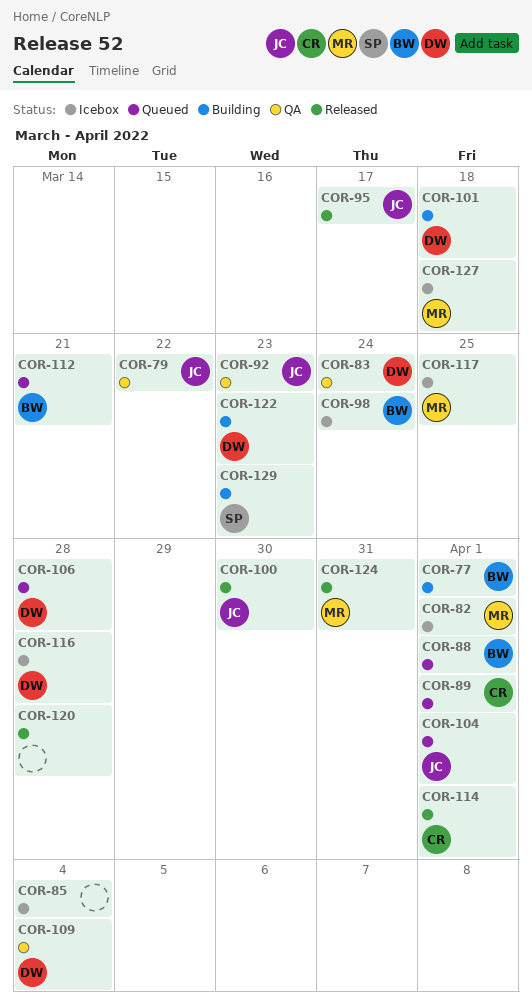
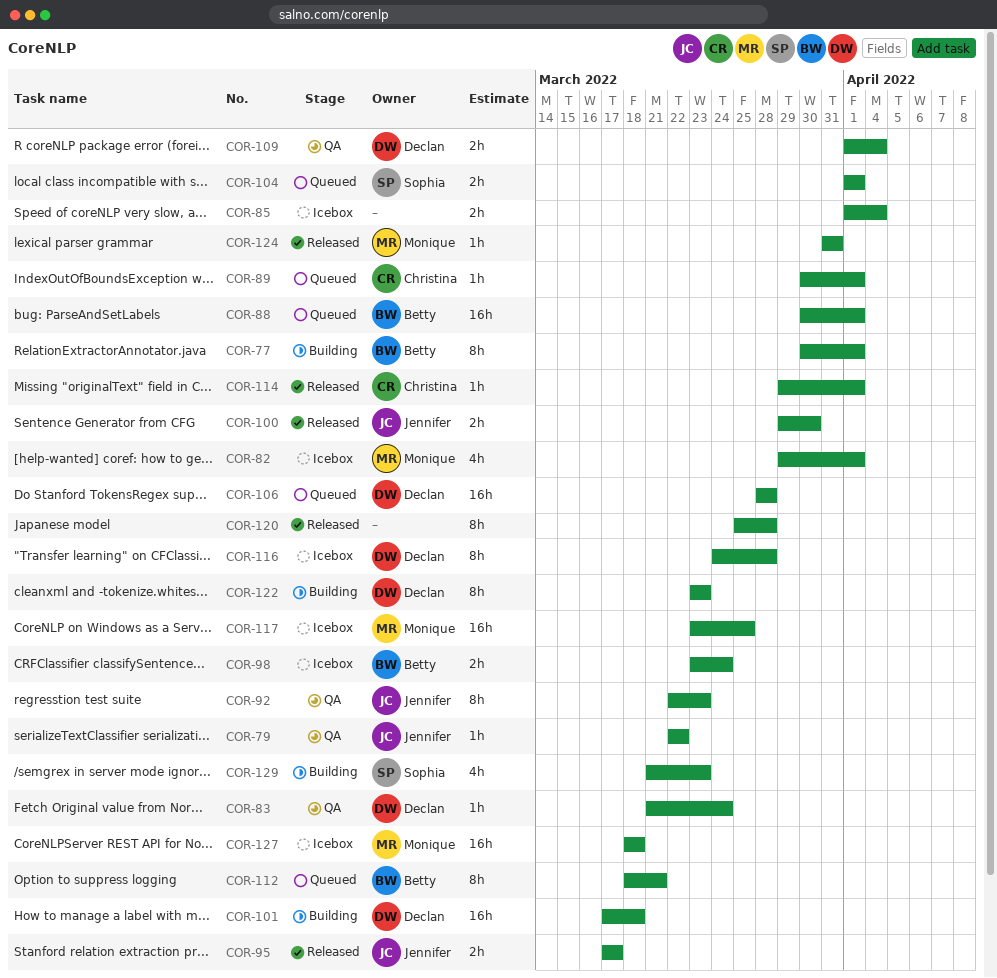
COR-104, owner: Jennifer -> Sophia

